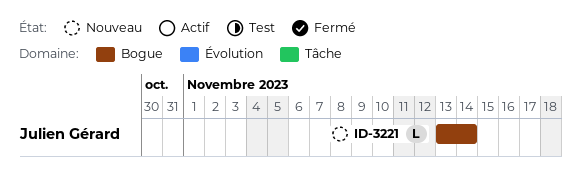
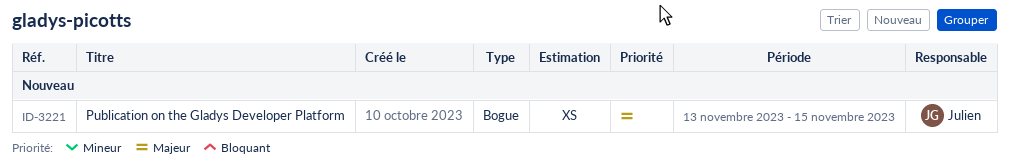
ID-3221, estimate: L -> XS
ID-3221, due: Nov 14 -> Nov 15

